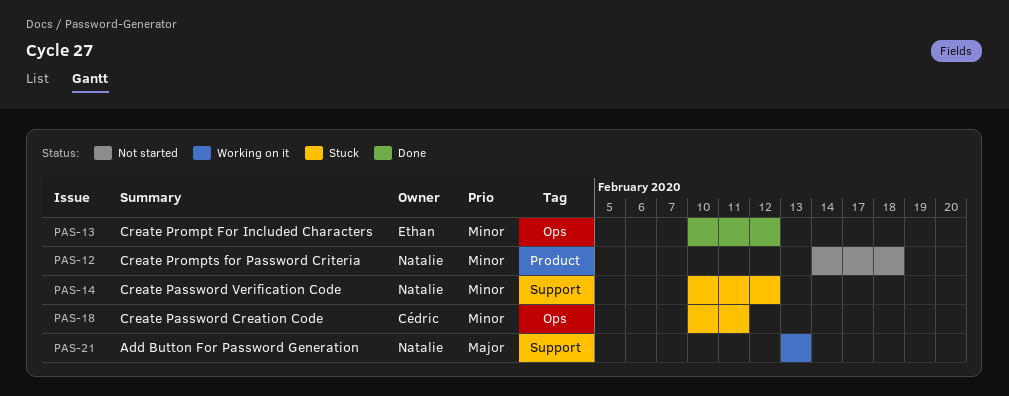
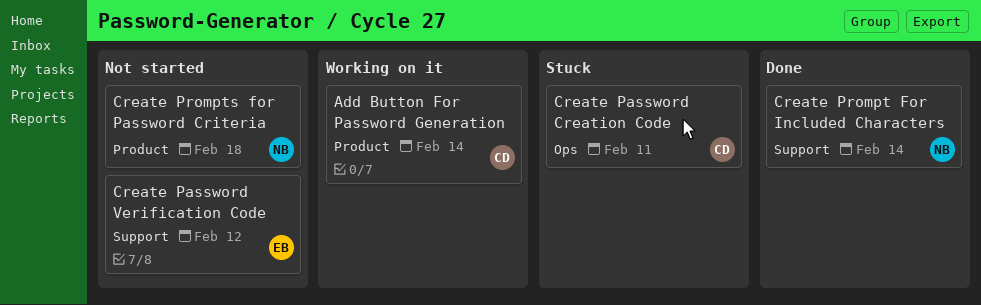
Add Button For Password Generation, owner: Natalie -> Cédric
Add Button For Password Generation, label: Support -> Product
Add Button For Password Generation, due: Feb 13 -> Feb 14
Create Password Verification Code, status: Stuck -> Not started
Create Password Verification Code, owner: Natalie -> Ethan
Create Prompt For Included Characters, owner: Ethan -> Natalie
Create Prompt For Included Characters, label: Ops -> Support
Create Prompt For Included Characters, due: Feb 12 -> Feb 14

